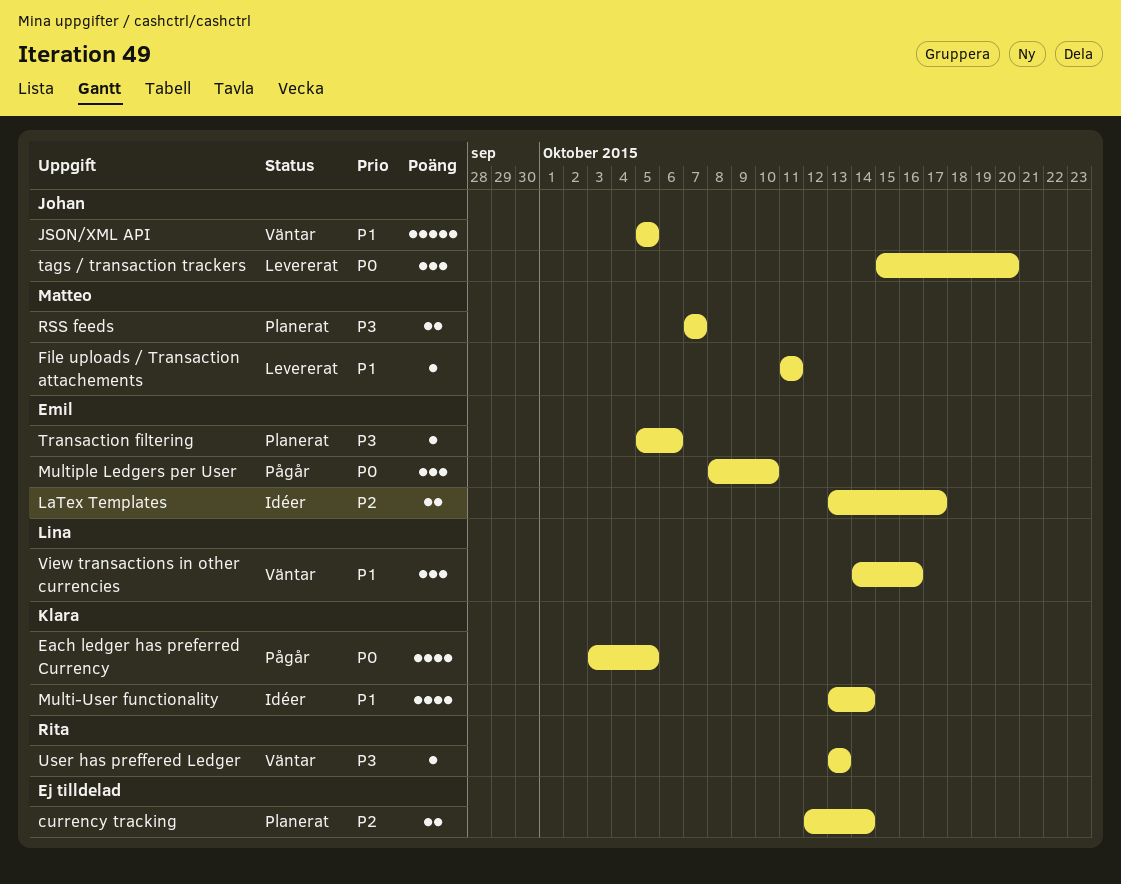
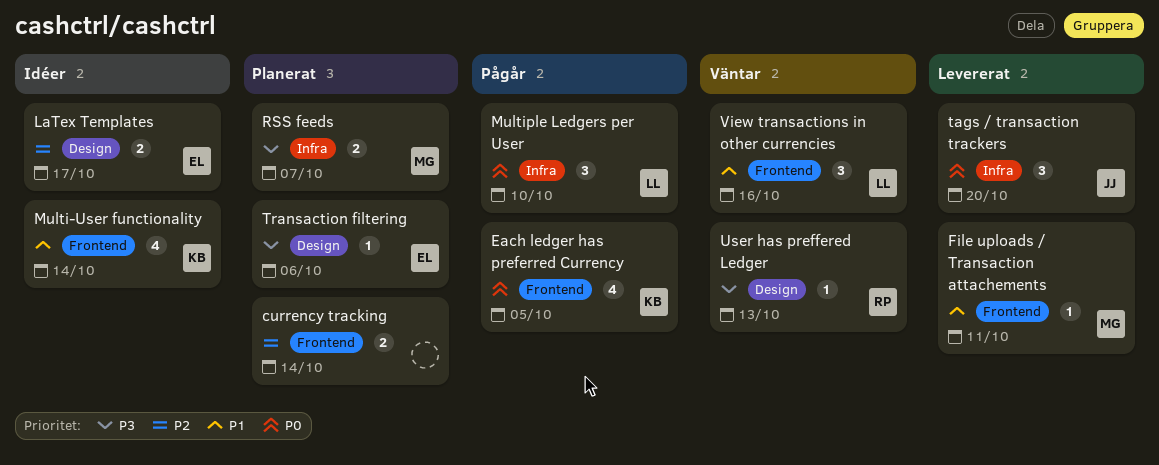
JSON/XML API: present -> none
Multiple Ledgers per User, owner: Emil -> Lina

